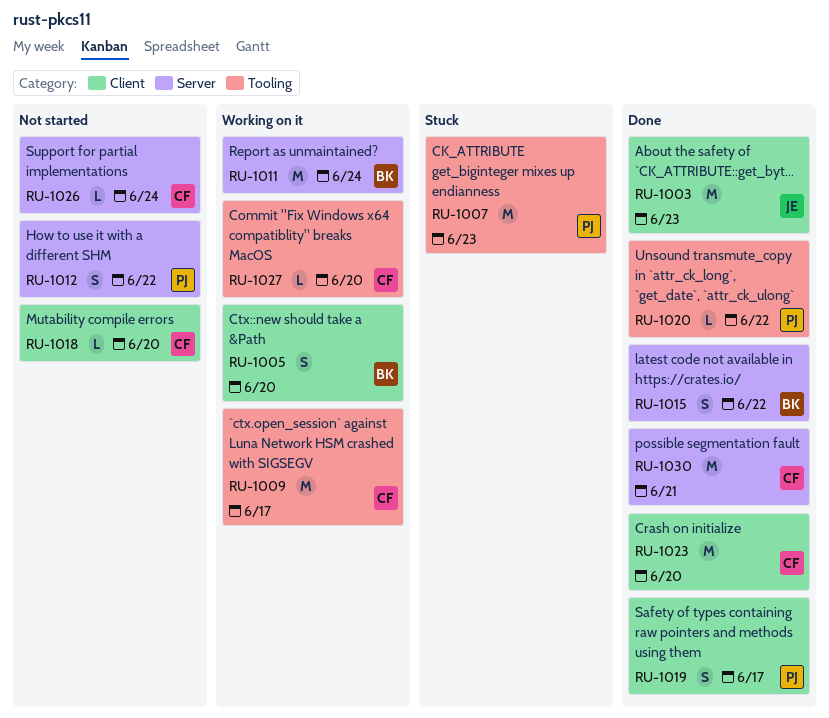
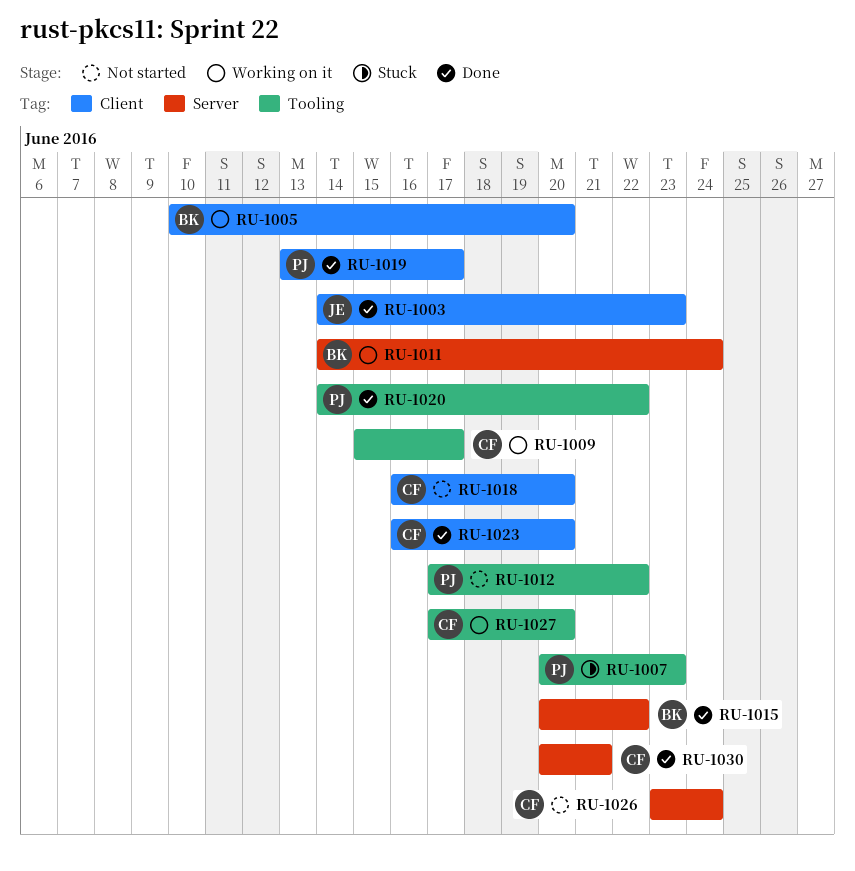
RU-1012, label: Server -> Tooling

